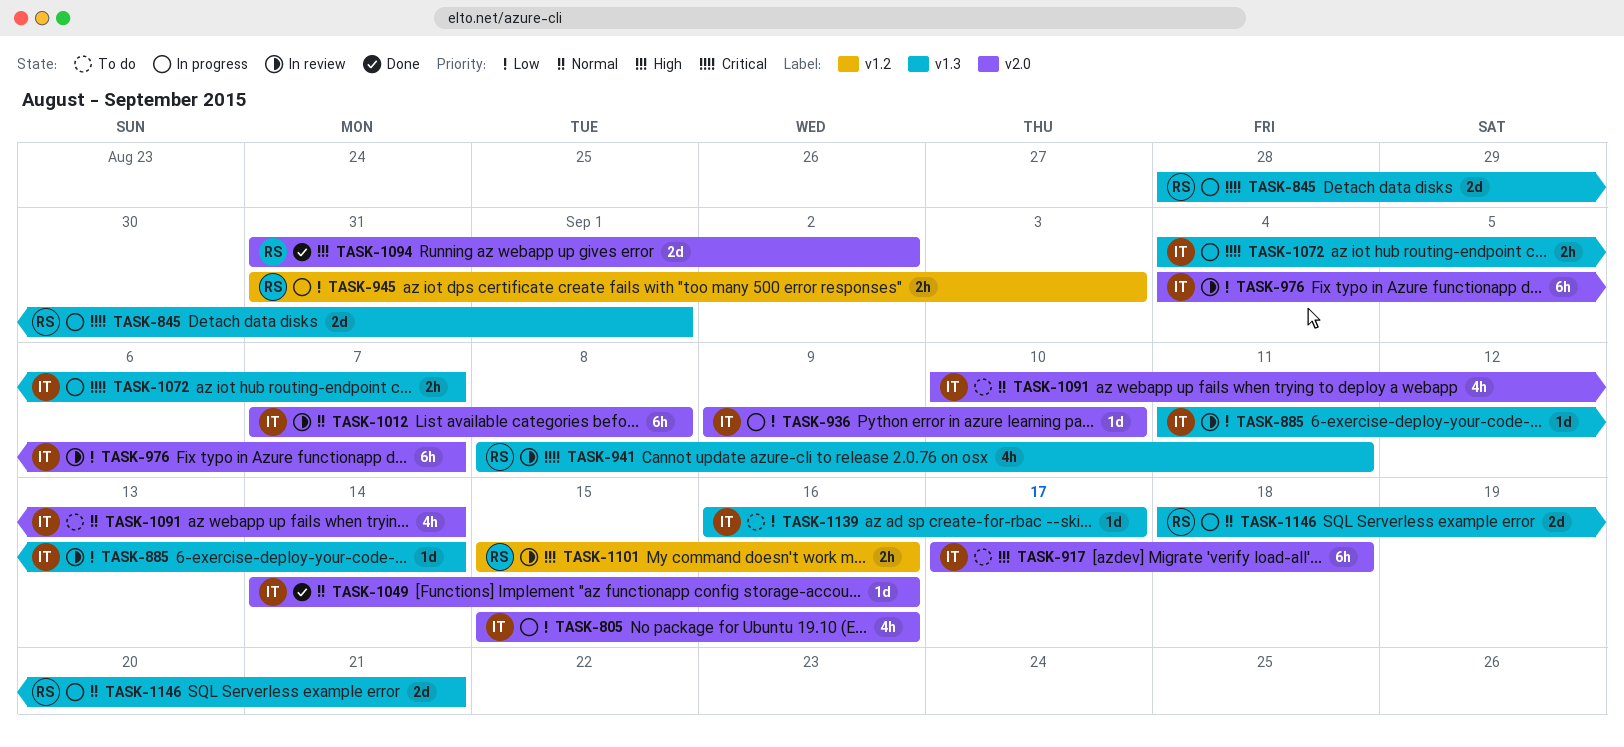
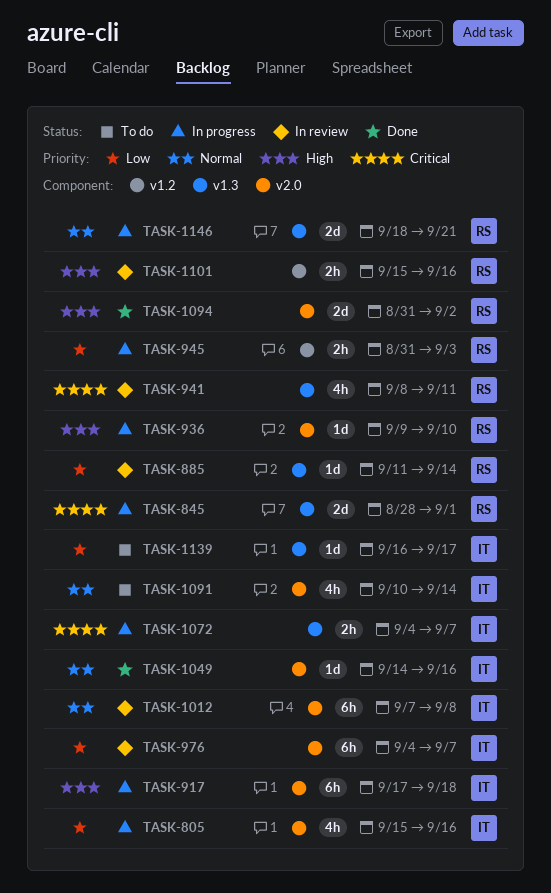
TASK-885, owner: IT -> RS
TASK-917, status: To do -> In progress
TASK-936, owner: IT -> RS
TASK-936, priority: Low -> High

